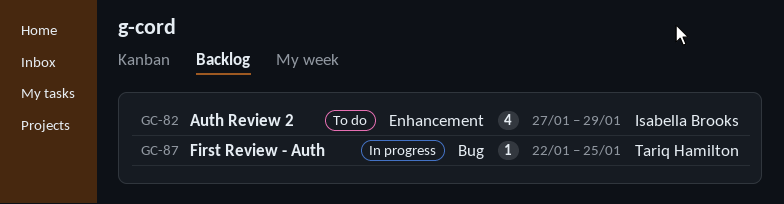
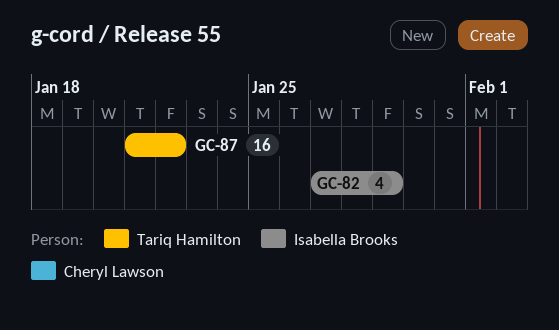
GC-87, estimate: 1 -> 16
GC-87, start: Jan 22 -> Jan 21
GC-87, due: Jan 25 -> Jan 22

